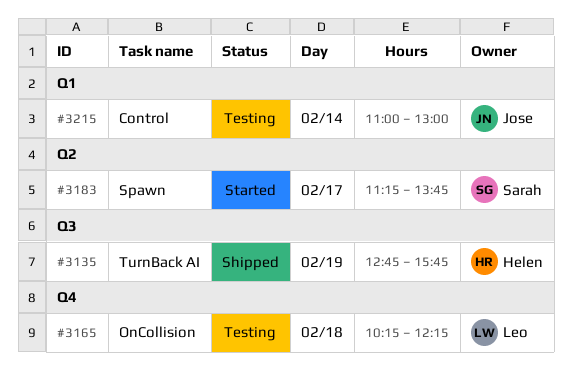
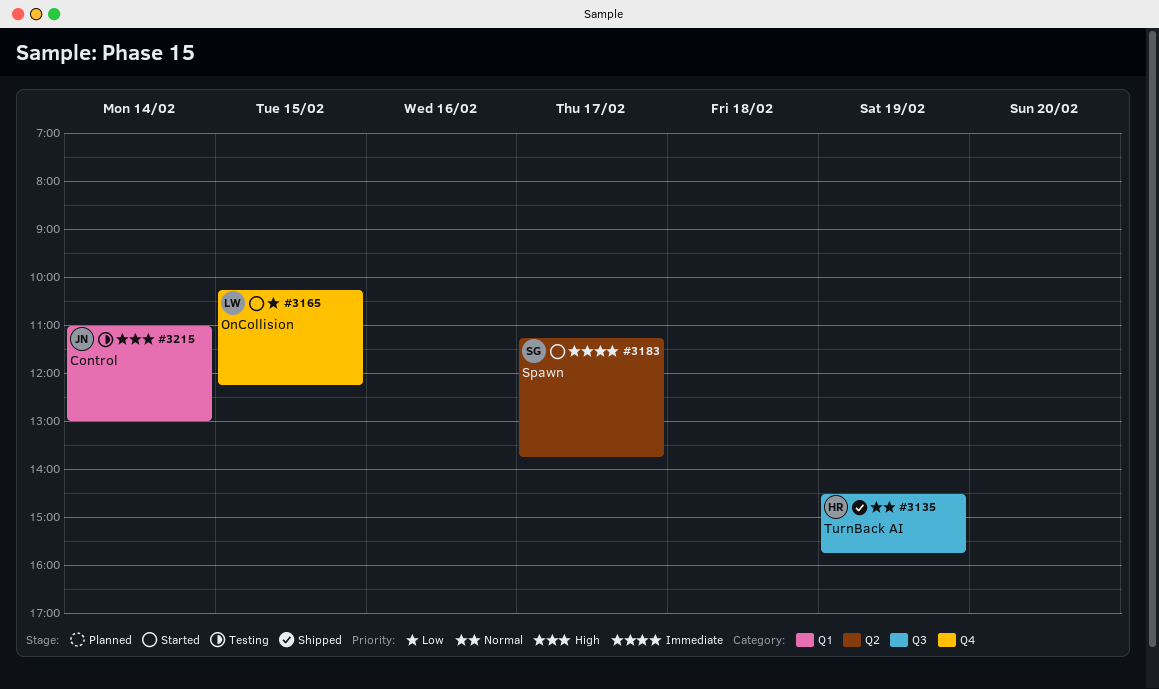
#3135, begins: 12:45 -> 14:30
#3165, status: Testing -> Started
#3165, day: Feb 18 -> Feb 15

